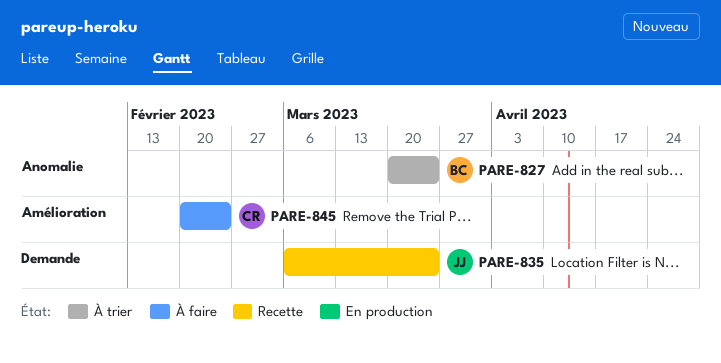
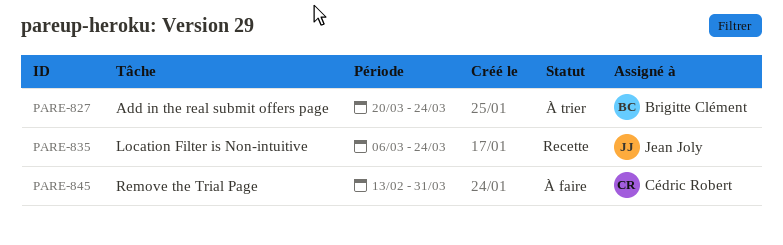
PARE-845, start: Feb 20 -> Feb 13
PARE-845, due: Feb 24 -> Mar 31

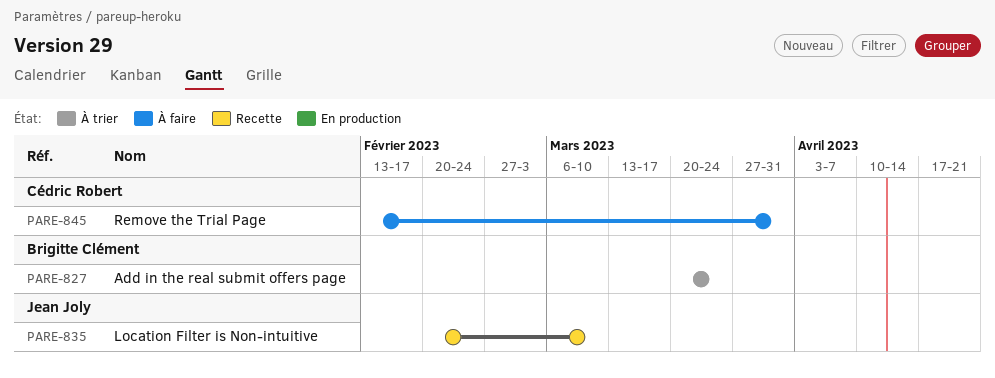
PARE-835, start: Mar 6 -> Feb 20
PARE-835, due: Mar 24 -> Mar 10

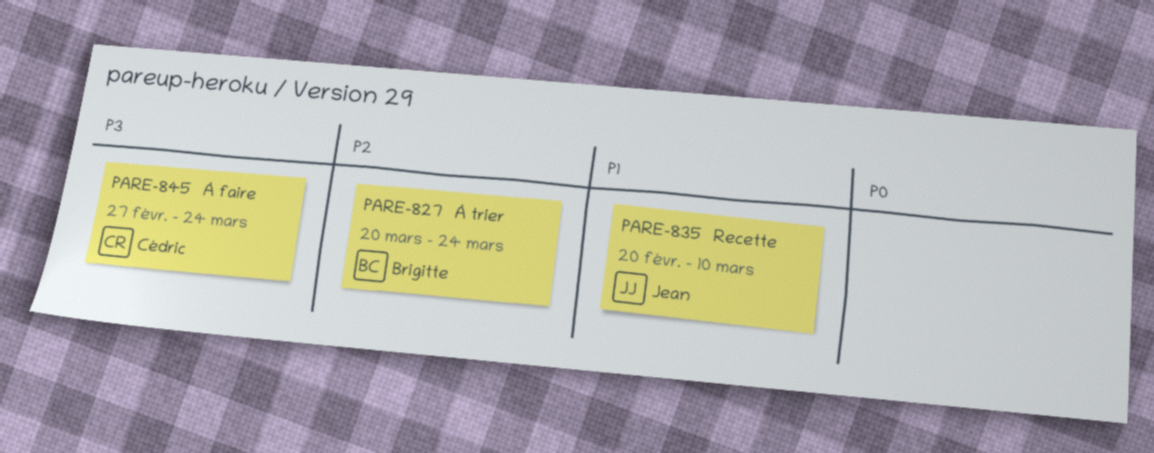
PARE-845, start: Feb 13 -> Feb 27
PARE-845, due: Mar 31 -> Mar 24

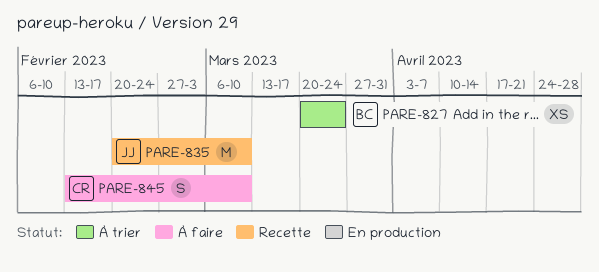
PARE-845, start: Feb 27 -> Feb 13
PARE-845, due: Mar 24 -> Mar 10

